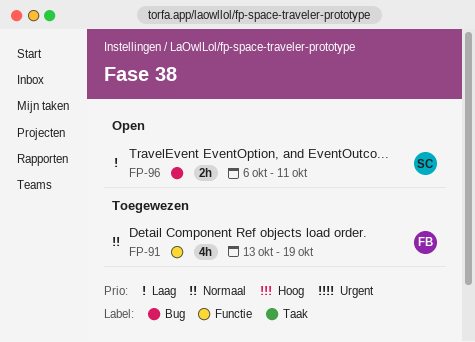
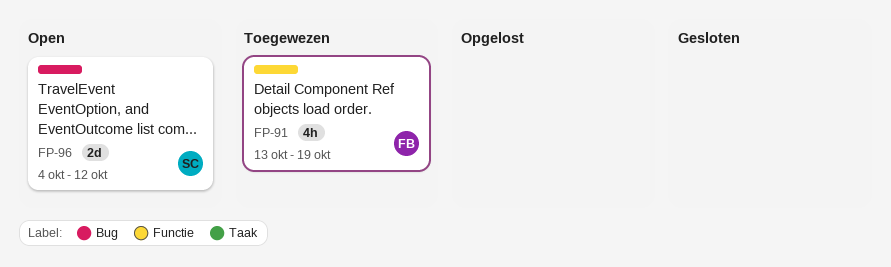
FP-96, estimate: 2h -> 2d
FP-96, start: Oct 6 -> Oct 4
FP-96, due: Oct 11 -> Oct 12

